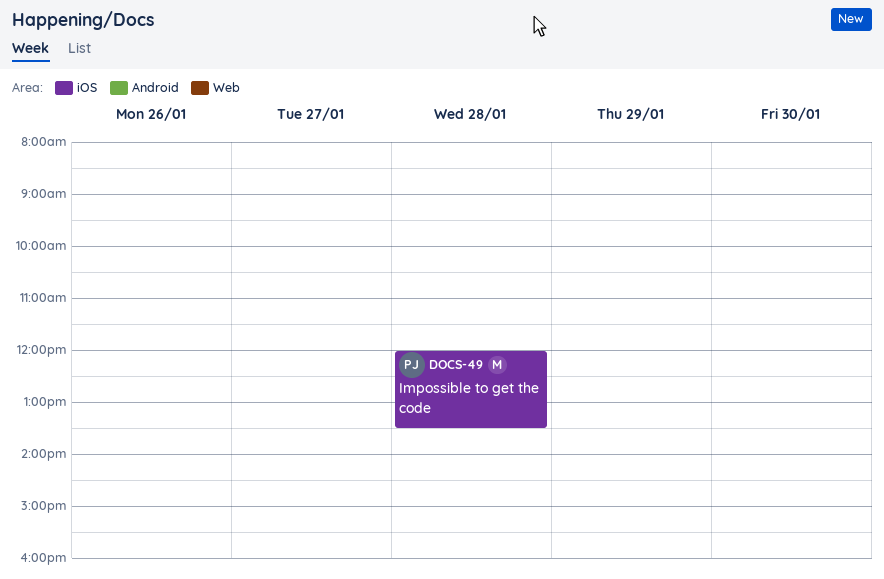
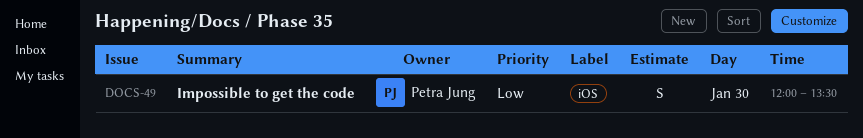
DOCS-49, estimate: M -> S
DOCS-49, day: Jan 28 -> Jan 30

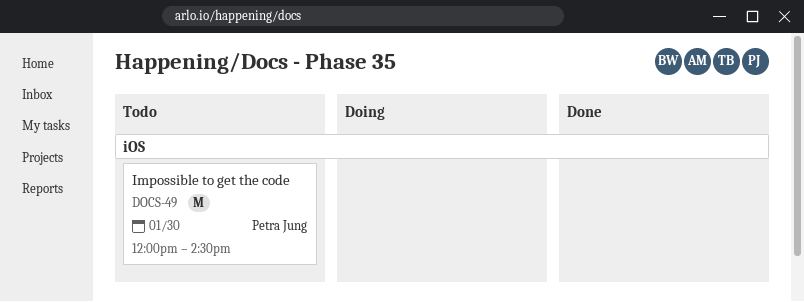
DOCS-49, estimate: S -> M
DOCS-49, ends: 13:30 -> 14:30

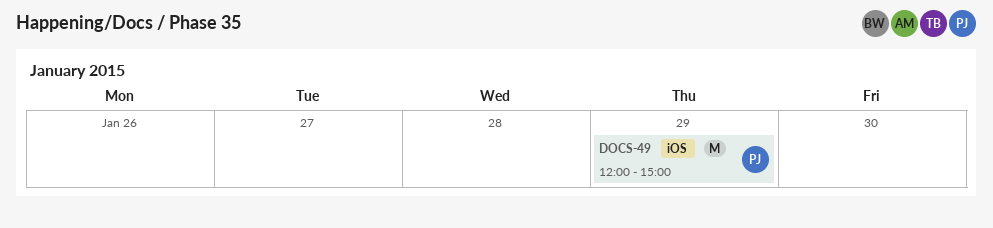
DOCS-49, day: Jan 30 -> Jan 29
DOCS-49, ends: 14:30 -> 15:00

